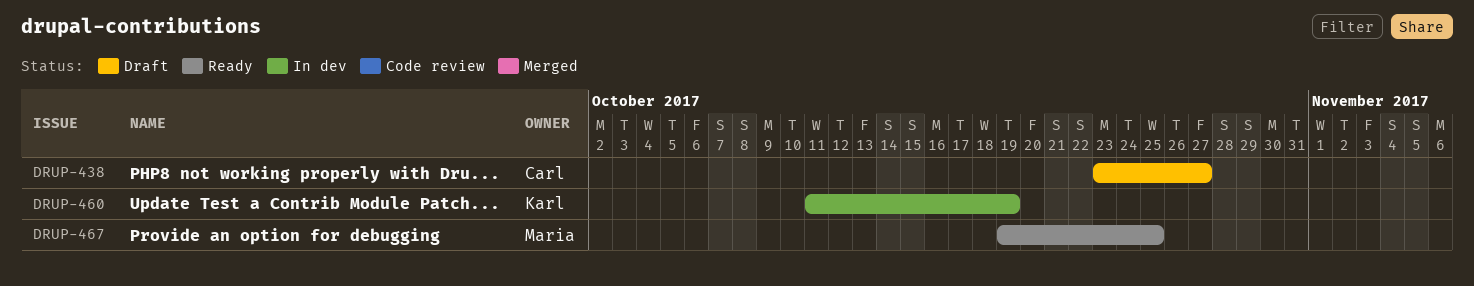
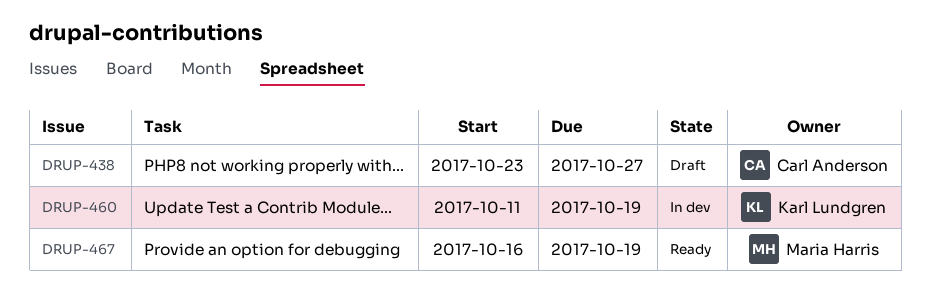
DRUP-467, start: Oct 19 -> Oct 16
DRUP-467, due: Oct 25 -> Oct 19

